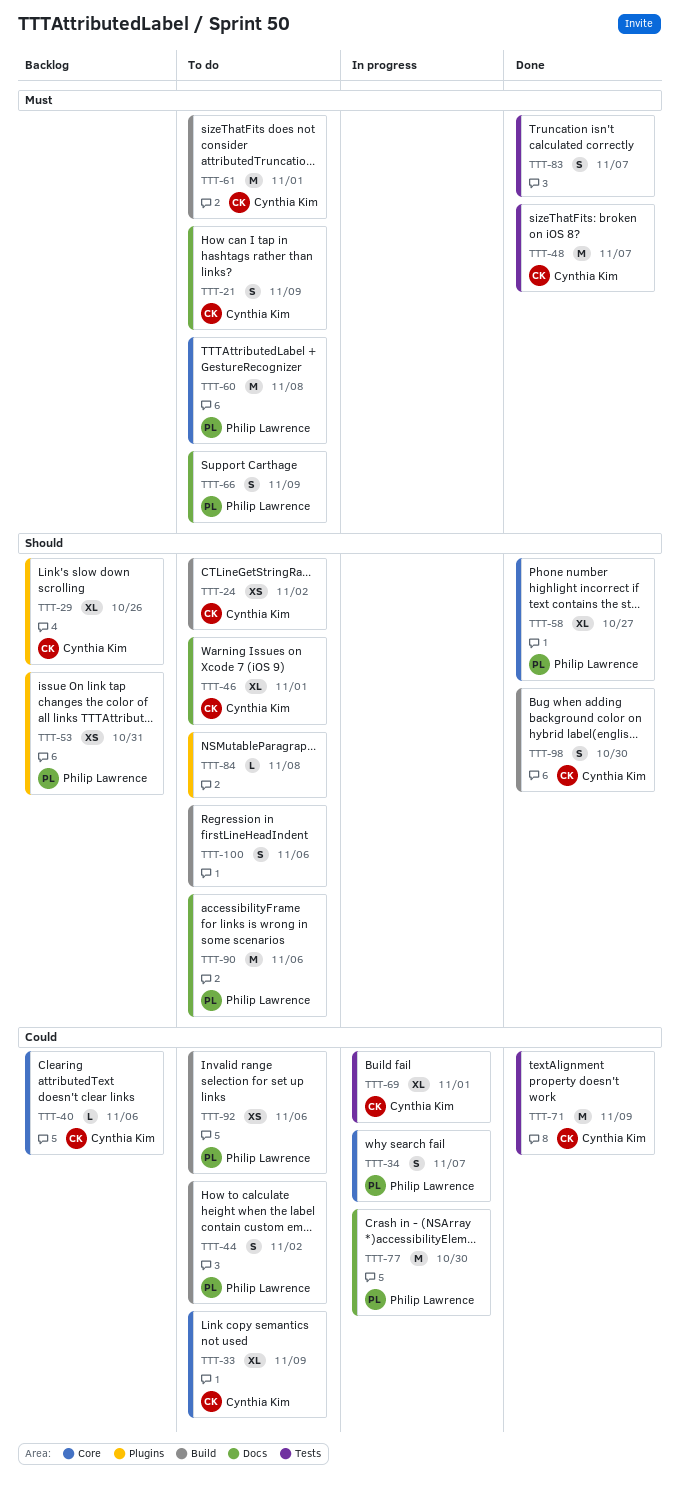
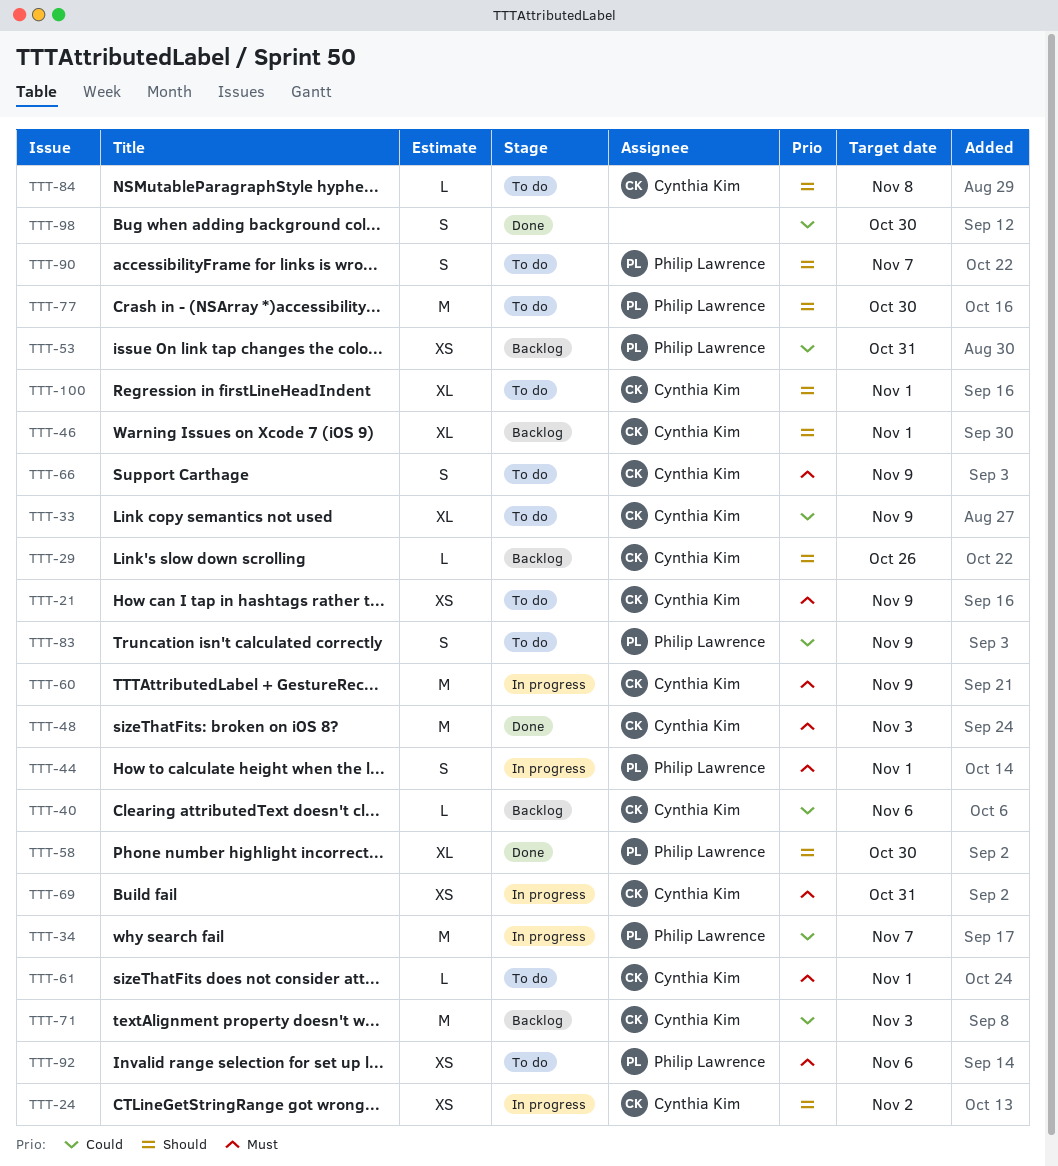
TTT-21, estimate: S -> XS
TTT-24, status: To do -> In progress
TTT-29, estimate: XL -> L
TTT-34, estimate: S -> M
TTT-44, status: To do -> In progress
TTT-44, priority: Could -> Must
TTT-44, due: Nov 2 -> Nov 1
TTT-46, status: To do -> Backlog
TTT-48, due: Nov 7 -> Nov 3
TTT-53, priority: Should -> Could
TTT-58, due: Oct 27 -> Oct 30
TTT-60, status: To do -> In progress
TTT-60, owner: Philip Lawrence -> Cynthia Kim
TTT-60, due: Nov 8 -> Nov 9
TTT-61, estimate: M -> L
TTT-66, owner: Philip Lawrence -> Cynthia Kim
TTT-69, priority: Could -> Must
TTT-69, estimate: XL -> XS
TTT-69, due: Nov 1 -> Oct 31
TTT-71, status: Done -> Backlog
TTT-71, due: Nov 9 -> Nov 3
TTT-77, status: In progress -> To do
TTT-77, priority: Could -> Should
TTT-83, status: Done -> To do
TTT-83, owner: none -> Philip Lawrence
TTT-83, priority: Must -> Could
TTT-83, due: Nov 7 -> Nov 9
TTT-84, owner: none -> Cynthia Kim
TTT-90, estimate: M -> S
TTT-90, due: Nov 6 -> Nov 7
TTT-92, priority: Could -> Must
TTT-98, owner: Cynthia Kim -> none
TTT-98, priority: Should -> Could
TTT-100, owner: none -> Cynthia Kim
TTT-100, estimate: S -> XL
TTT-100, due: Nov 6 -> Nov 1

